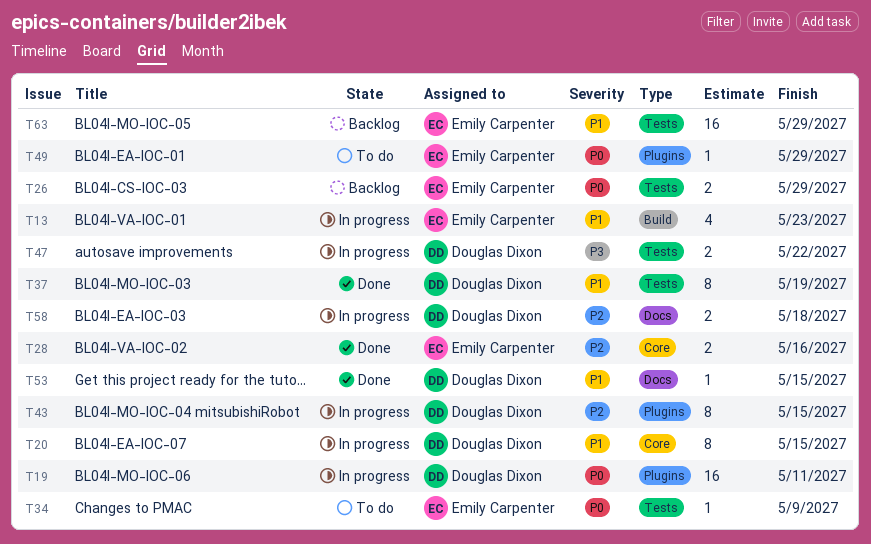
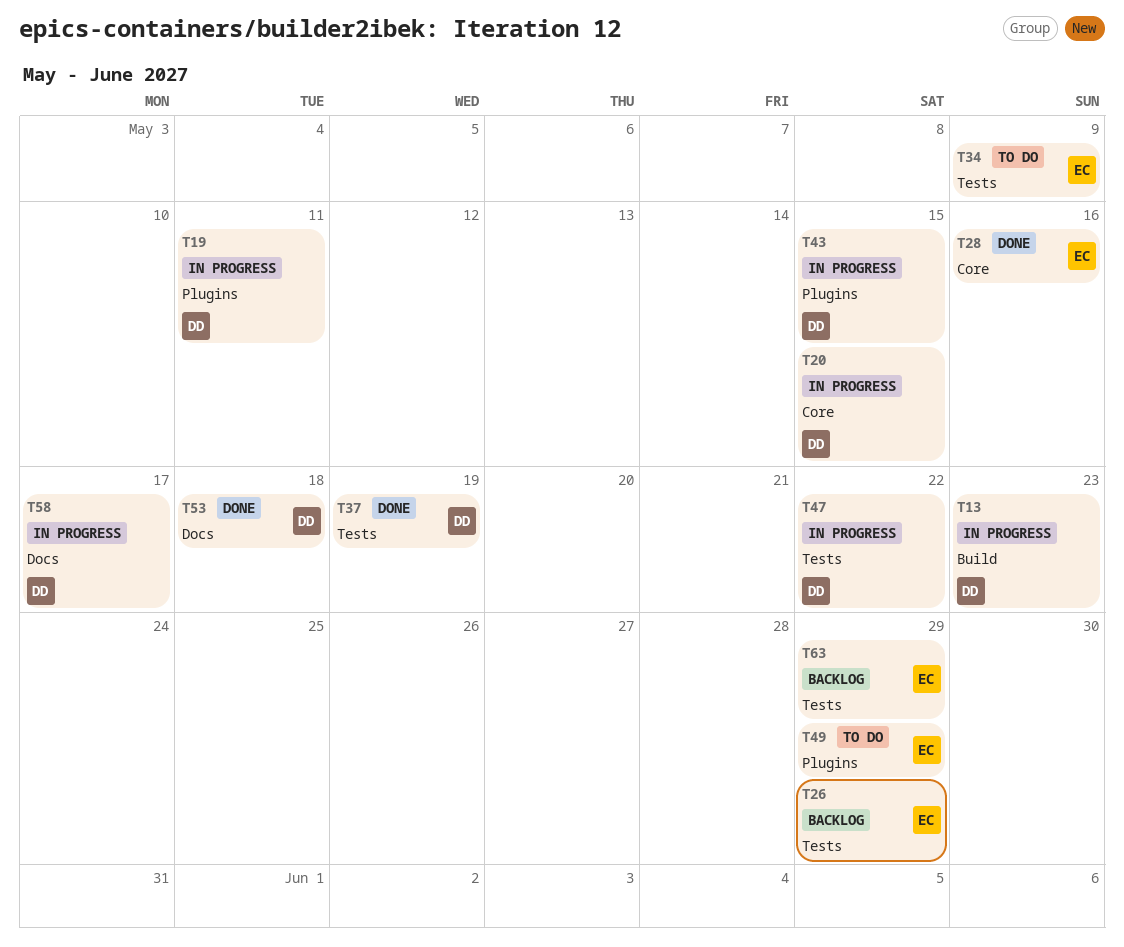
T13, owner: Emily Carpenter -> Douglas Dixon
T53, due: May 15 -> May 18
T58, due: May 18 -> May 17

